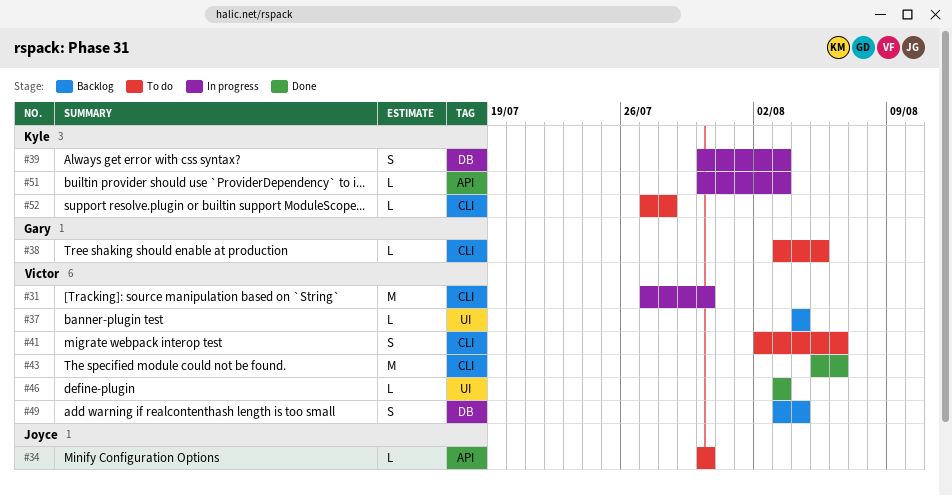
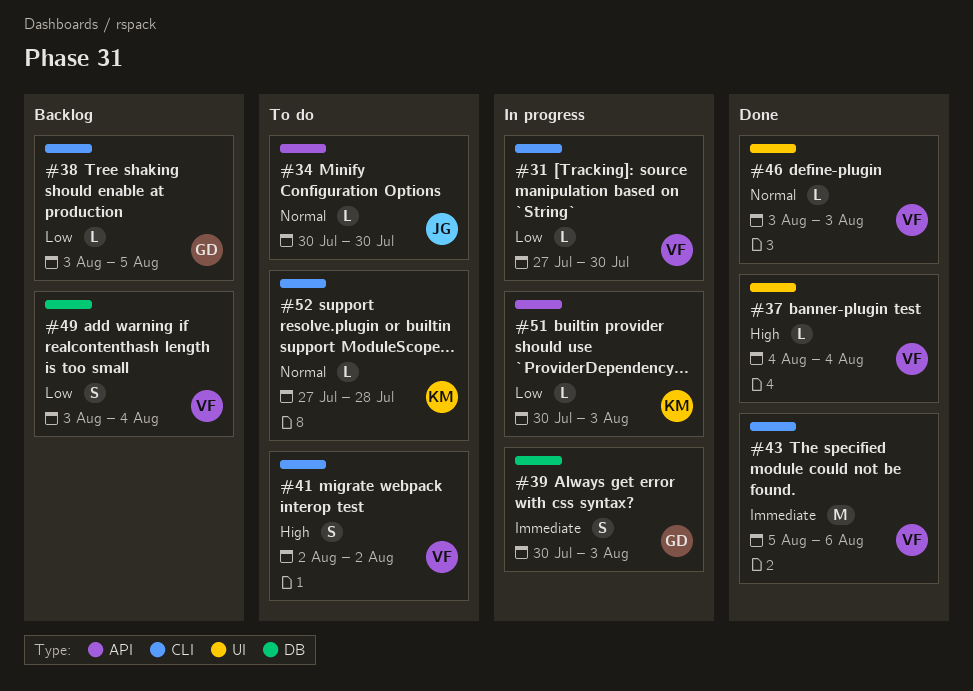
#31, estimate: M -> L
#37, status: Backlog -> Done
#38, status: To do -> Backlog
#39, owner: Kyle -> Gary
#41, due: Aug 6 -> Aug 2

